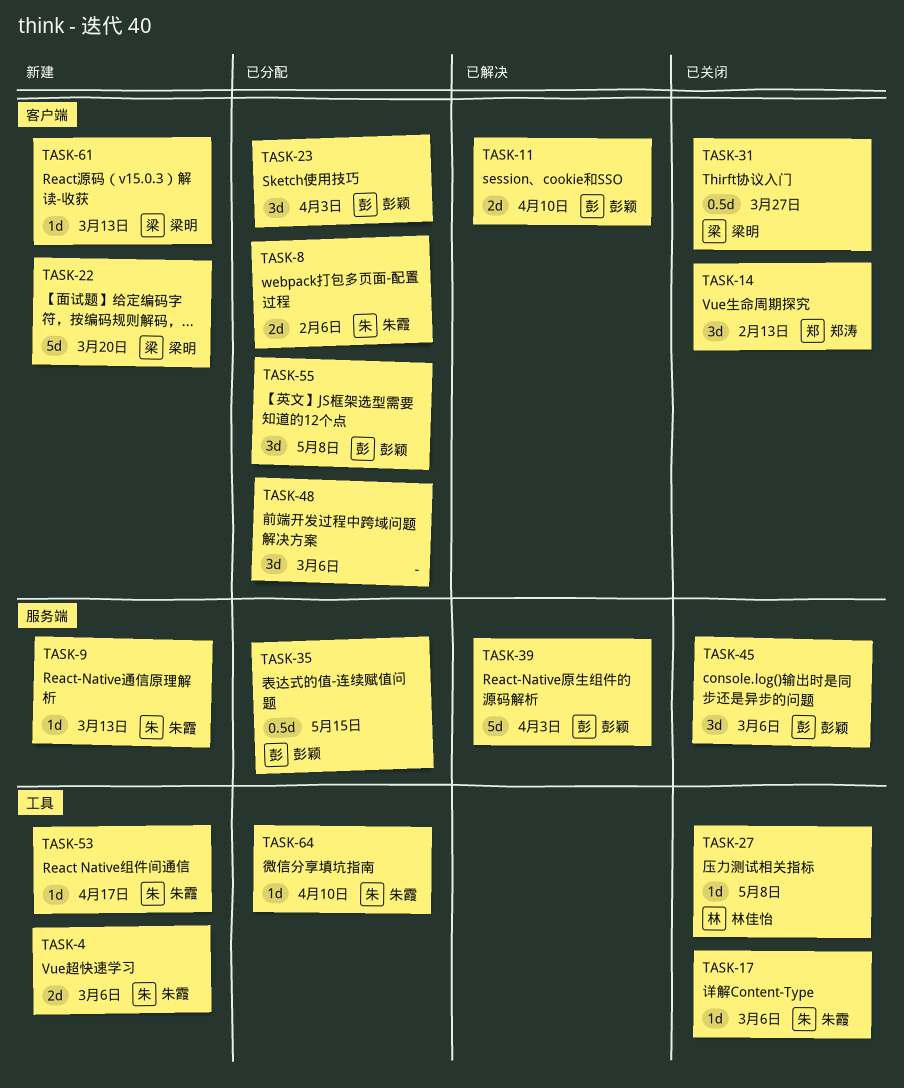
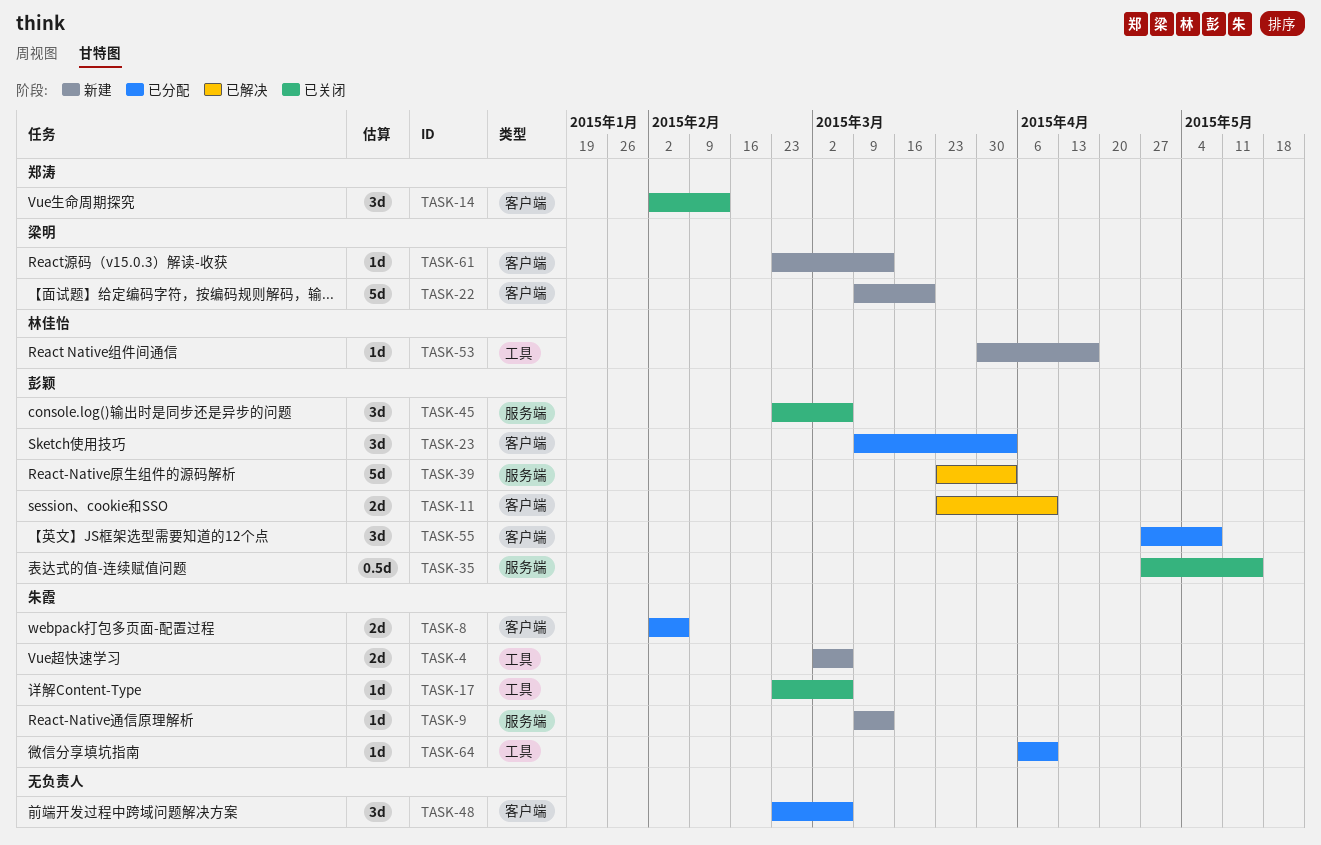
TASK-27: present -> none
TASK-31: present -> none
TASK-35, status: 已分配 -> 已关闭
TASK-53, owner: 朱霞 -> 林佳怡

